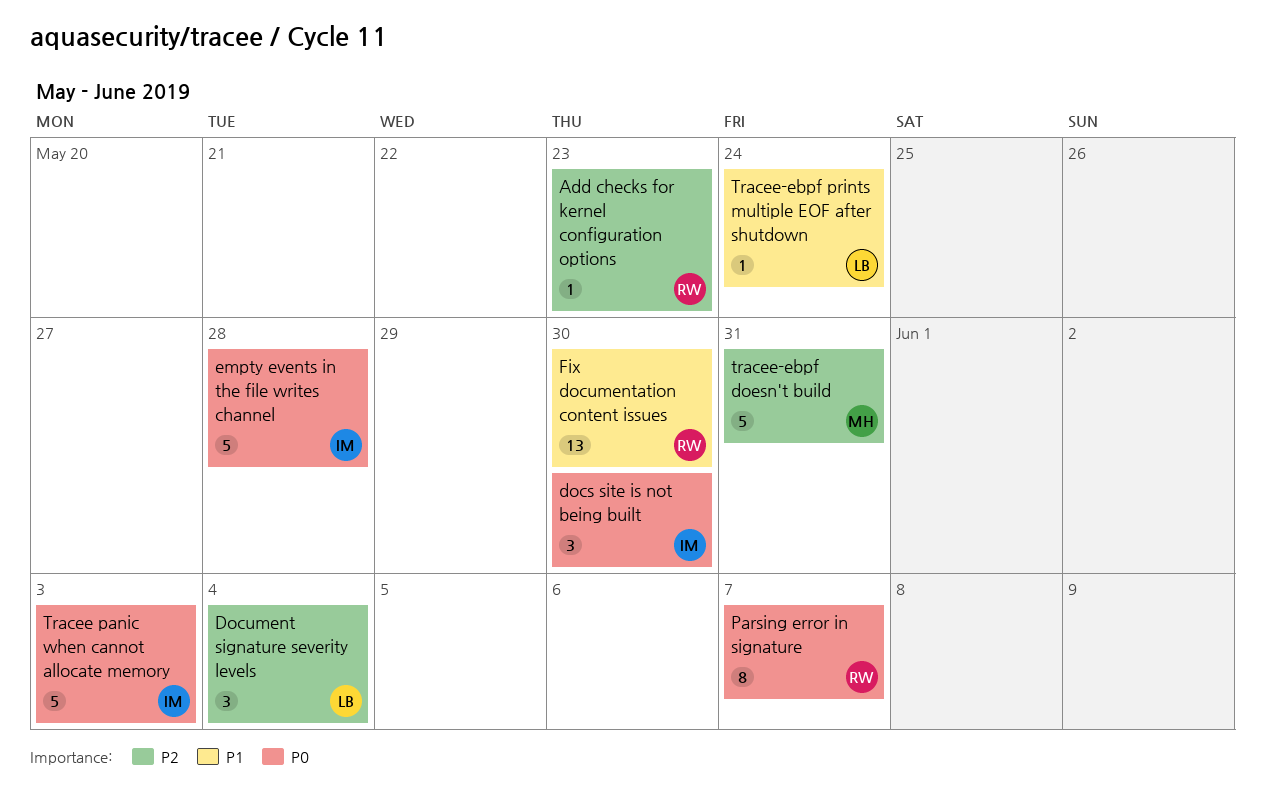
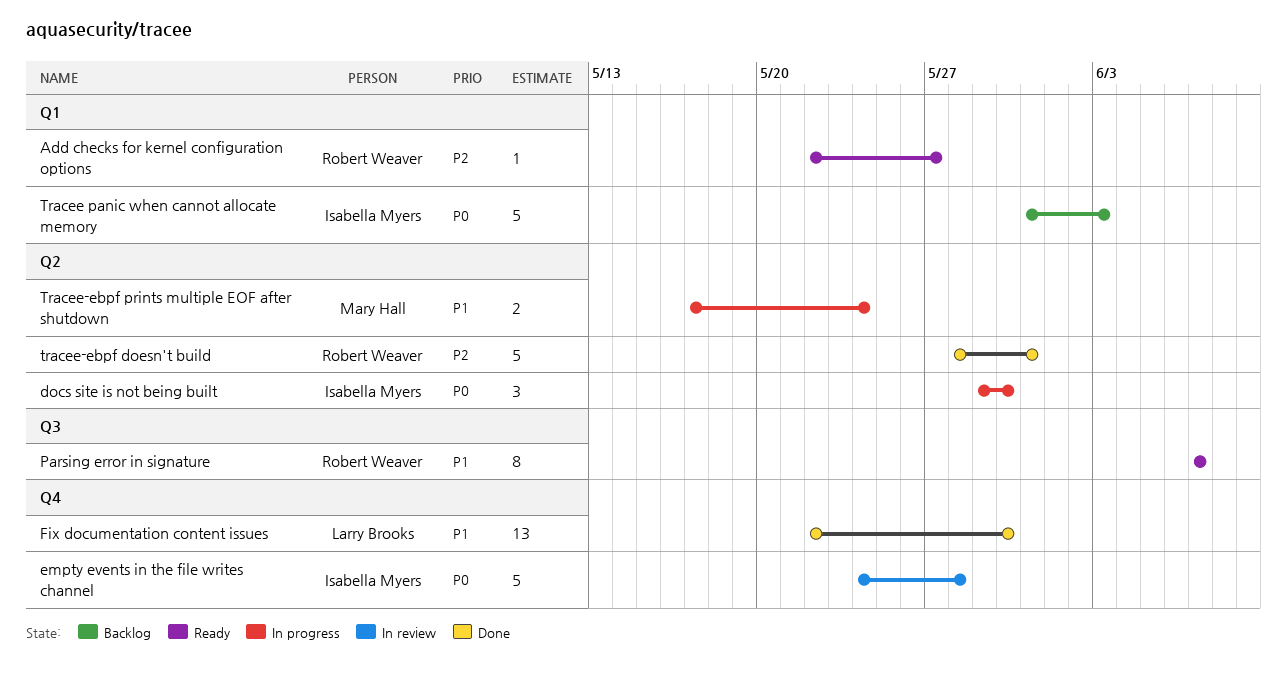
Add checks for kernel configuration options, due: May 23 -> May 27
Document signature severity levels: present -> none
Fix documentation content issues, owner: Robert Weaver -> Larry Brooks
Parsing error in signature, priority: P0 -> P1
tracee-ebpf doesn't build, owner: Mary Hall -> Robert Weaver
Tracee-ebpf prints multiple EOF after shutdown, owner: Larry Brooks -> Mary Hall
Tracee-ebpf prints multiple EOF after shutdown, estimate: 1 -> 2

